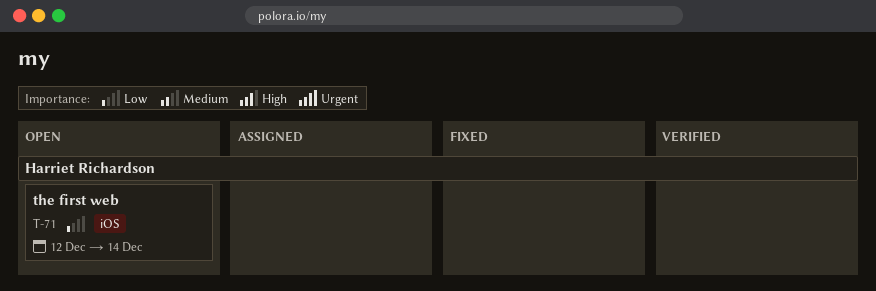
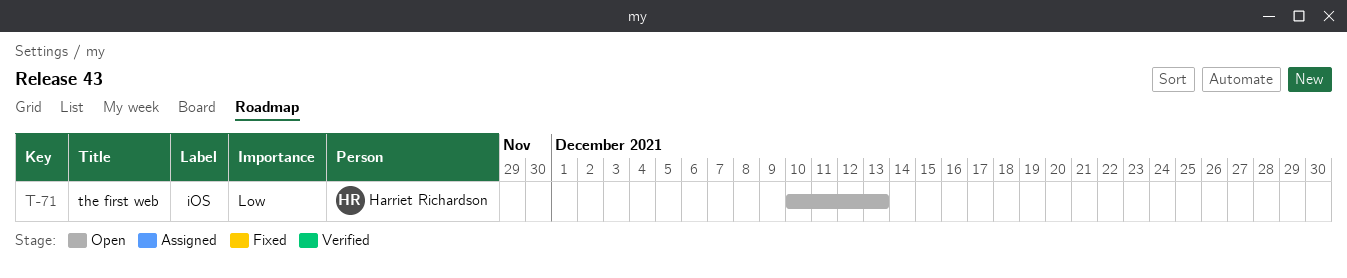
T-71, start: Dec 12 -> Dec 10
T-71, due: Dec 14 -> Dec 13

